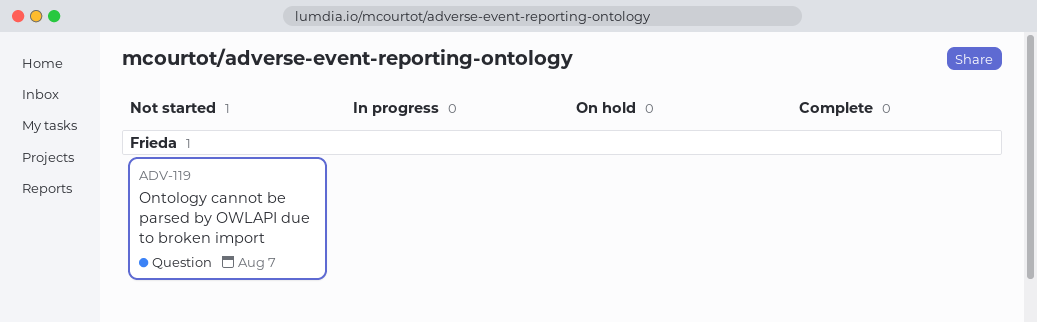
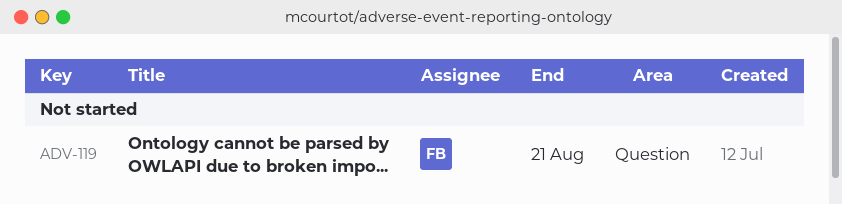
ADV-119, due: Aug 7 -> Aug 21

